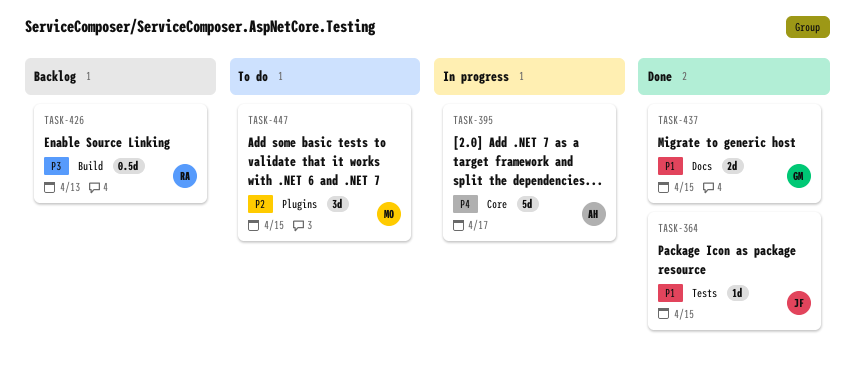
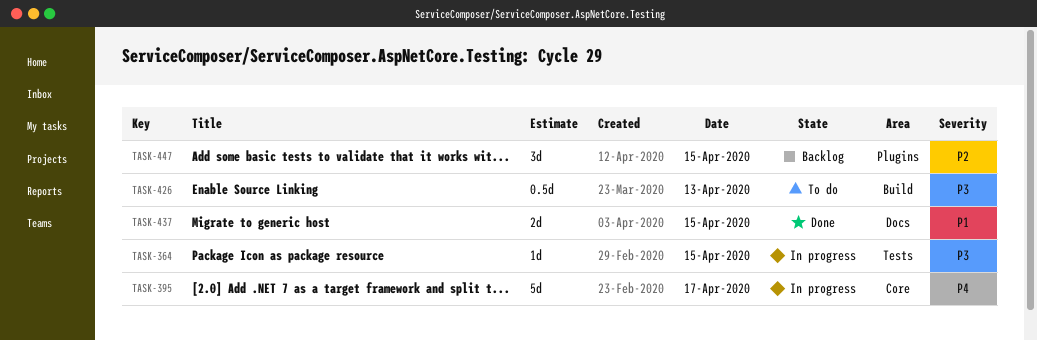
TASK-364, status: Done -> In progress
TASK-364, priority: P1 -> P3
TASK-426, status: Backlog -> To do
TASK-447, status: To do -> Backlog

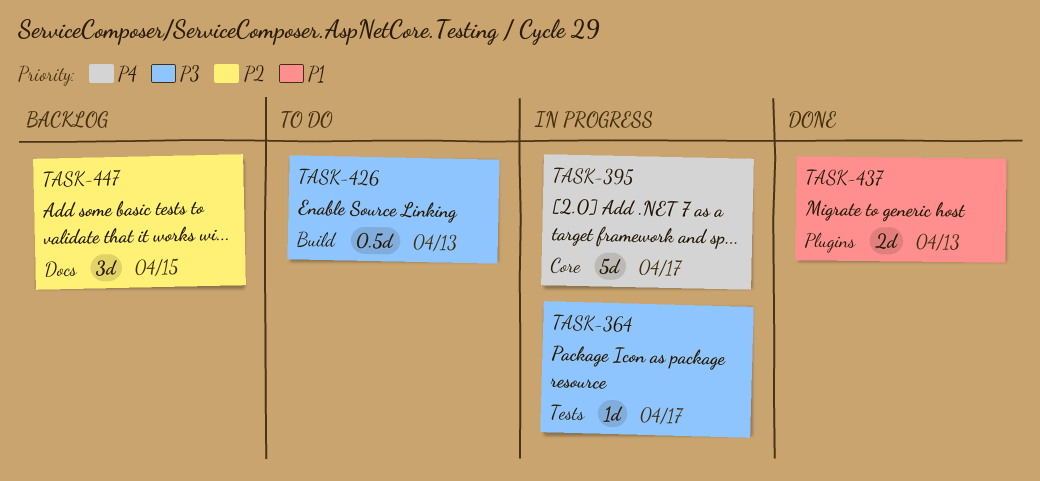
TASK-364, day: Apr 15 -> Apr 17
TASK-437, label: Docs -> Plugins
TASK-437, day: Apr 15 -> Apr 13
TASK-447, label: Plugins -> Docs

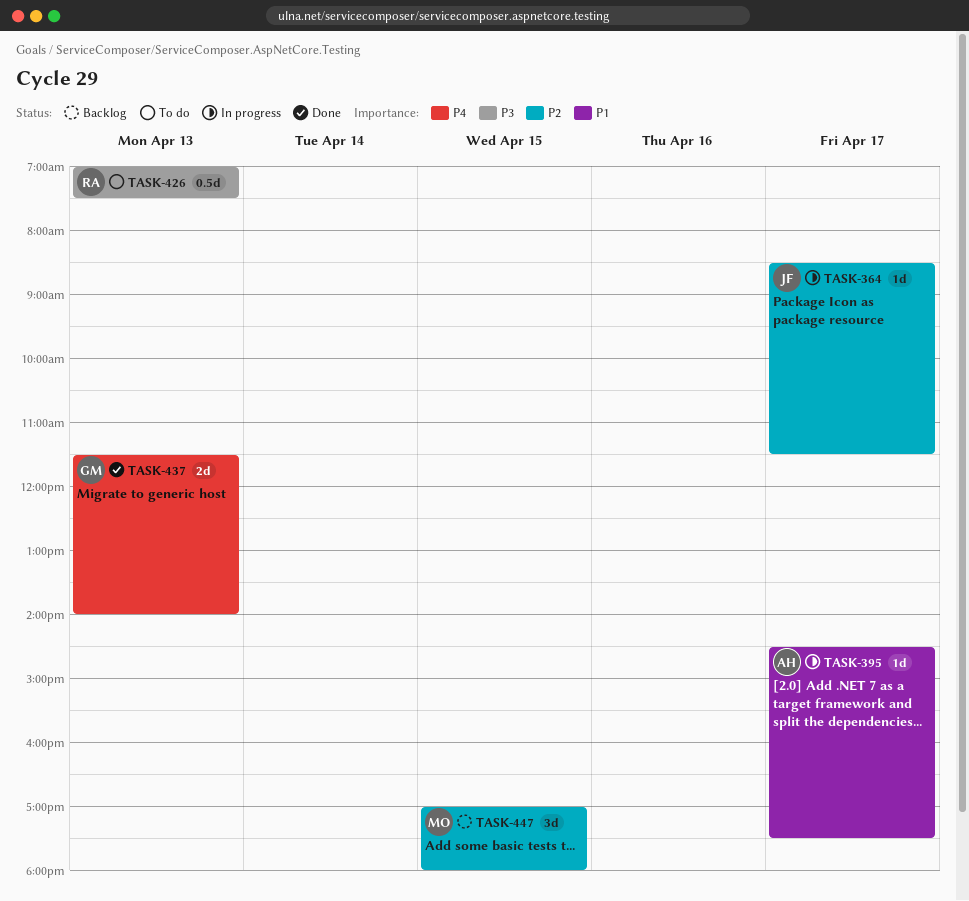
TASK-364, priority: P3 -> P2
TASK-395, priority: P4 -> P1
TASK-395, estimate: 5d -> 1d
TASK-437, priority: P1 -> P4

